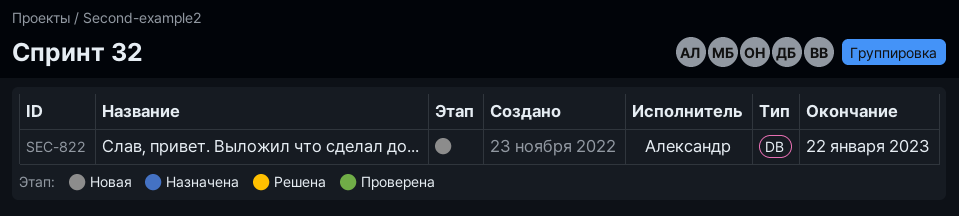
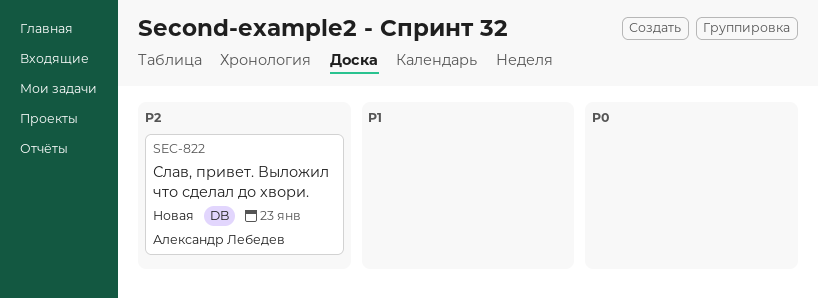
SEC-822, due: Jan 22 -> Jan 23

